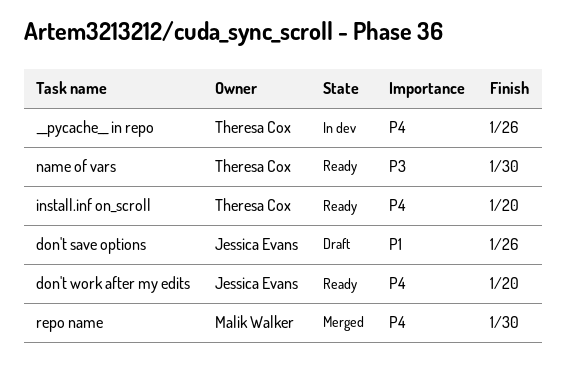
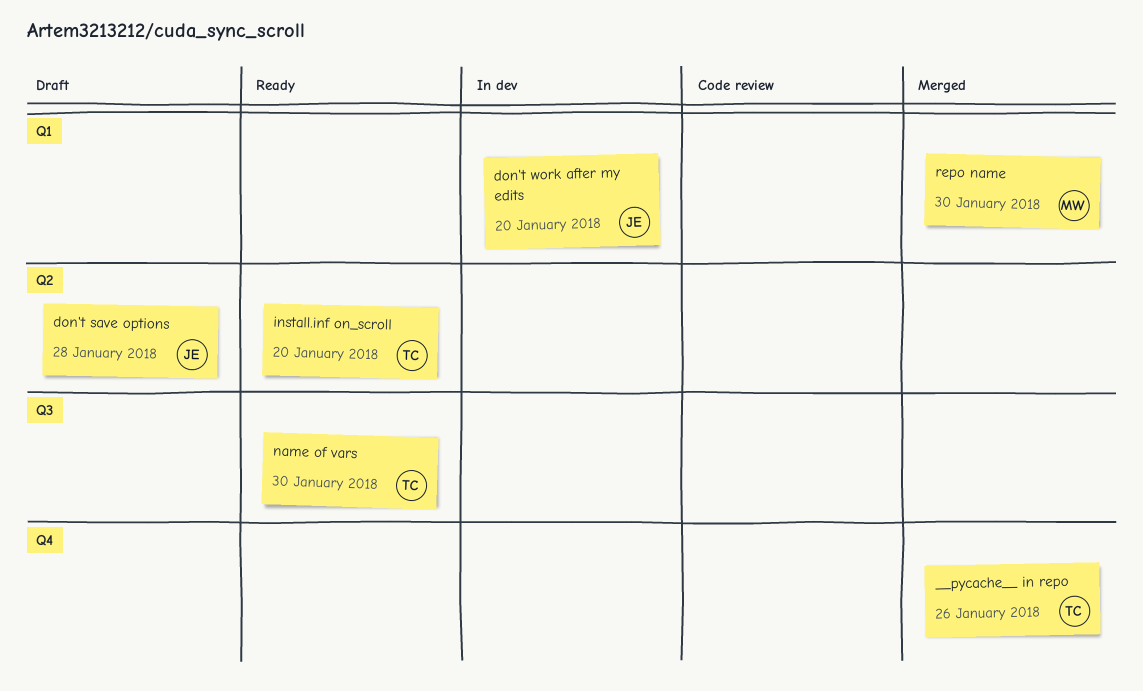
__pycache__ in repo, status: In dev -> Merged
don't save options, due: Jan 26 -> Jan 28
don't work after my edits, status: Ready -> In dev

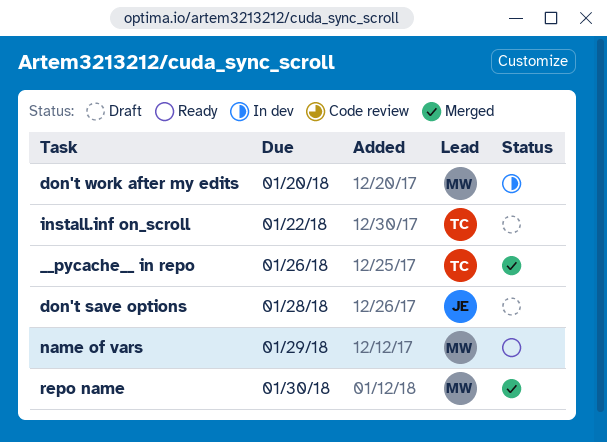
don't work after my edits, owner: JE -> MW
install.inf on_scroll, status: Ready -> Draft
install.inf on_scroll, due: Jan 20 -> Jan 22
name of vars, owner: TC -> MW
name of vars, due: Jan 30 -> Jan 29

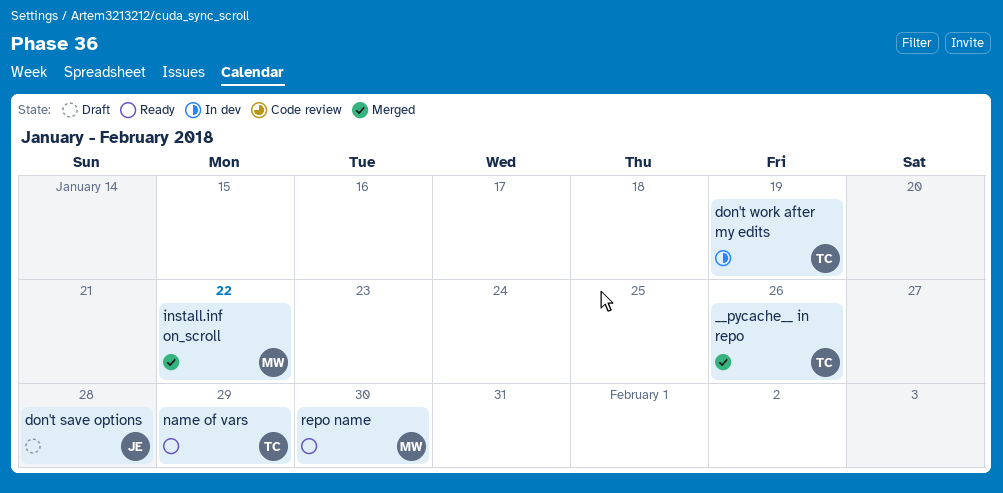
don't work after my edits, owner: MW -> TC
don't work after my edits, due: Jan 20 -> Jan 19
install.inf on_scroll, status: Draft -> Merged
install.inf on_scroll, owner: TC -> MW
name of vars, owner: MW -> TC
repo name, status: Merged -> Ready

